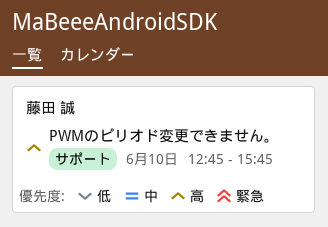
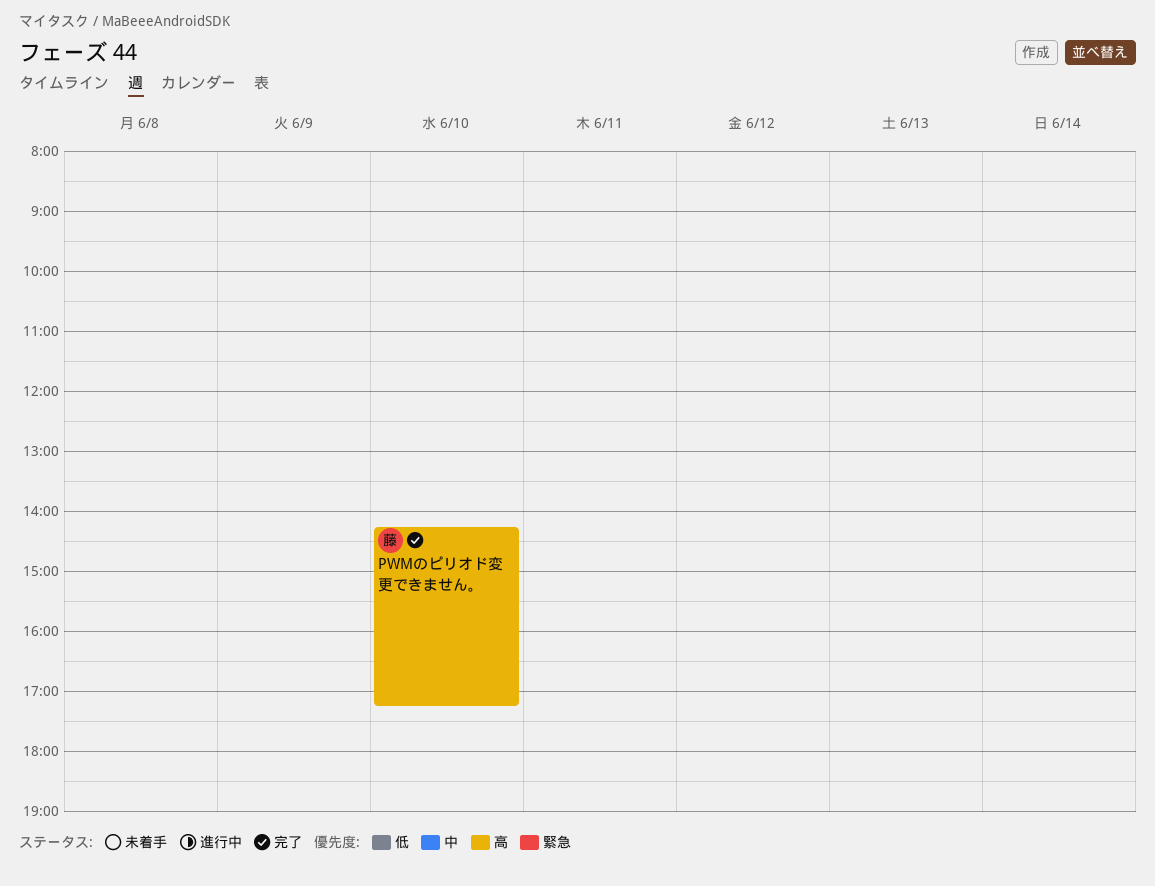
PWMのピリオド変更できません。, begins: 12:45 -> 14:15
PWMのピリオド変更できません。, ends: 15:45 -> 17:15

